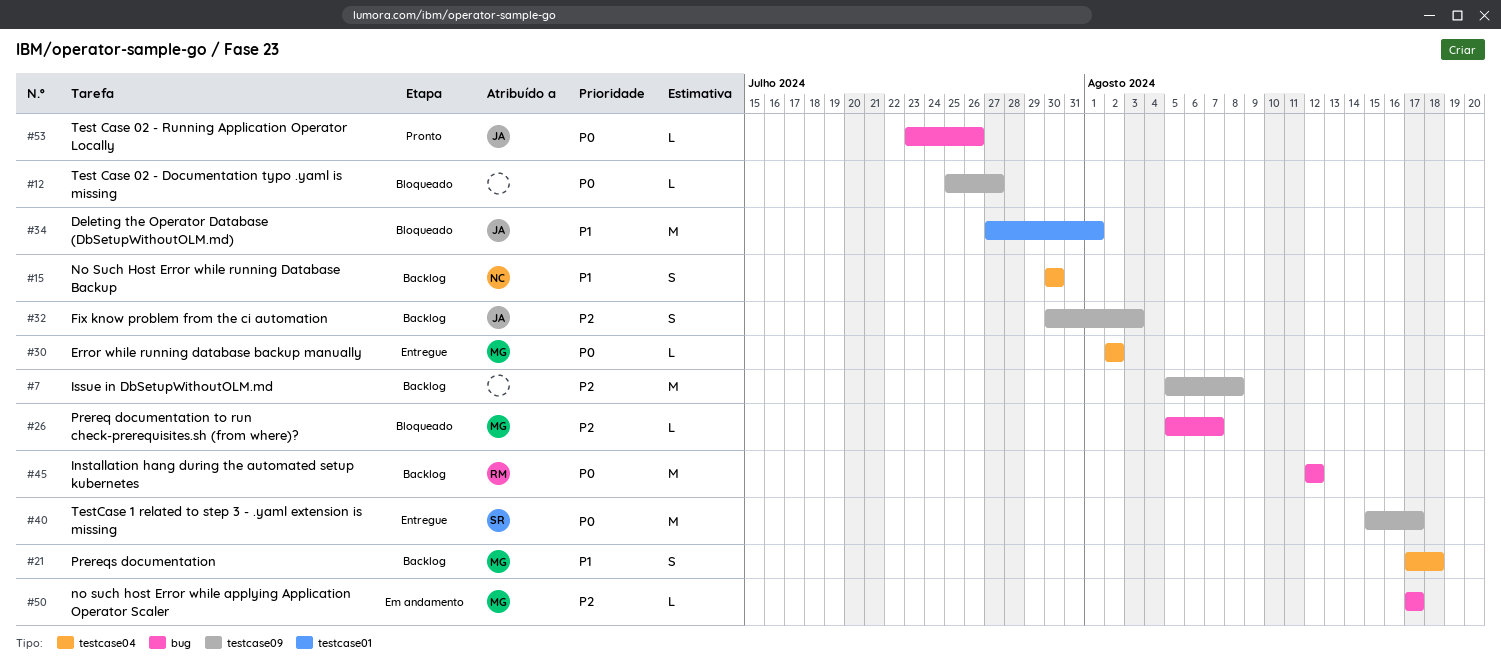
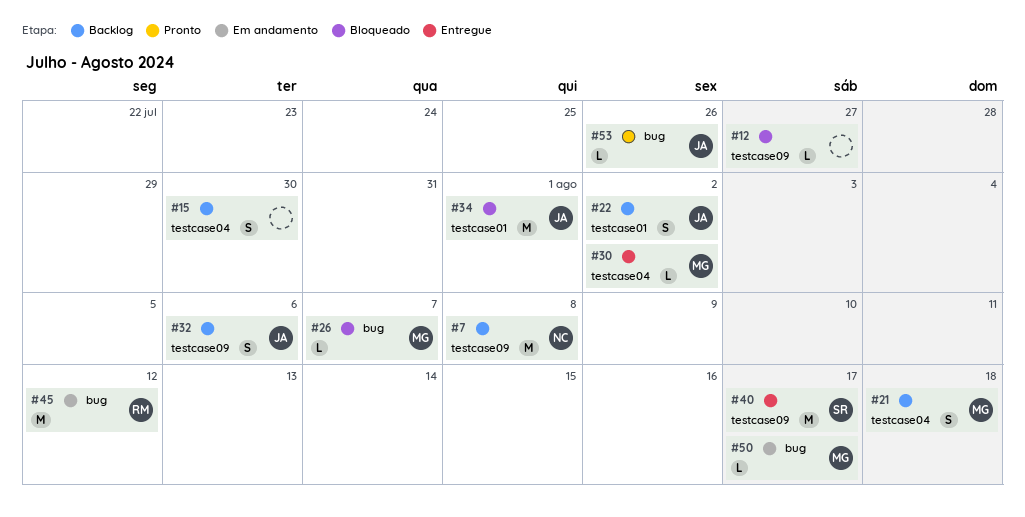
#7, owner: none -> NC
#15, owner: NC -> none
#22: none -> present
#32, due: Aug 3 -> Aug 6
#45, status: Backlog -> Em andamento

